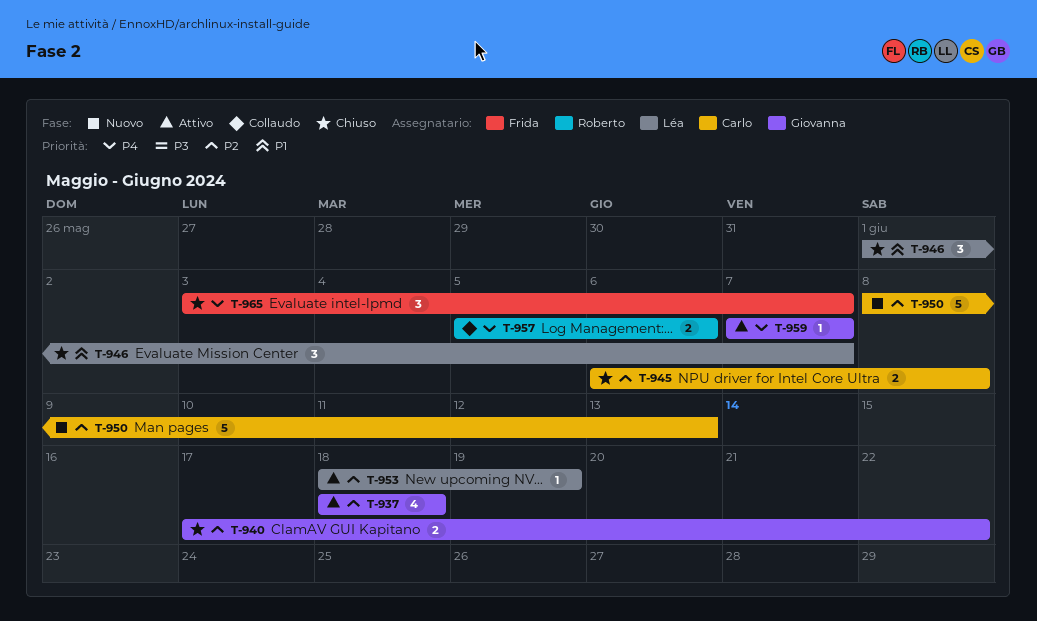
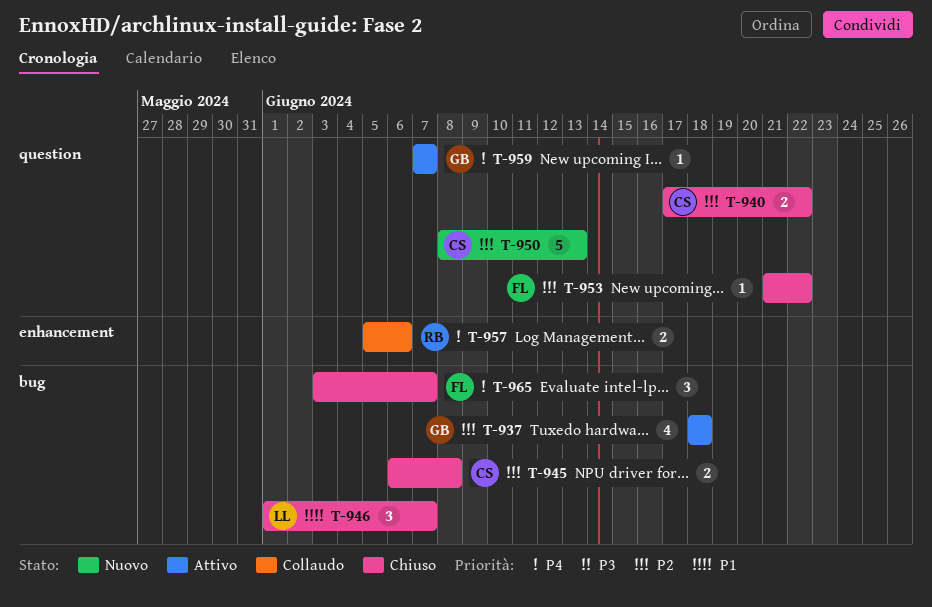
T-940, owner: Giovanna -> Carlo
T-953, status: Attivo -> Chiuso
T-953, owner: Léa -> Frida
T-953, start: Jun 18 -> Jun 21
T-953, due: Jun 19 -> Jun 22

